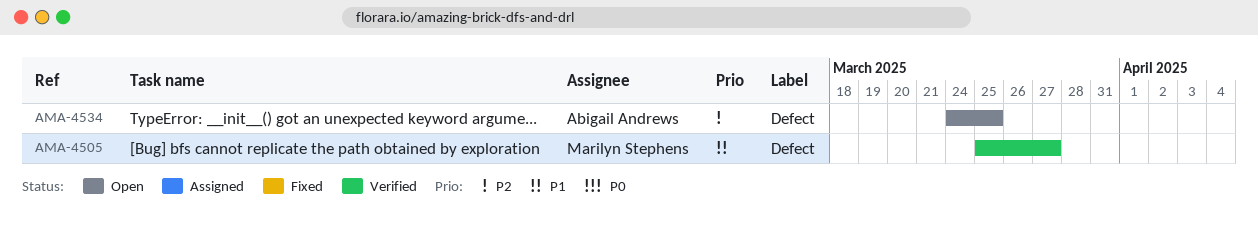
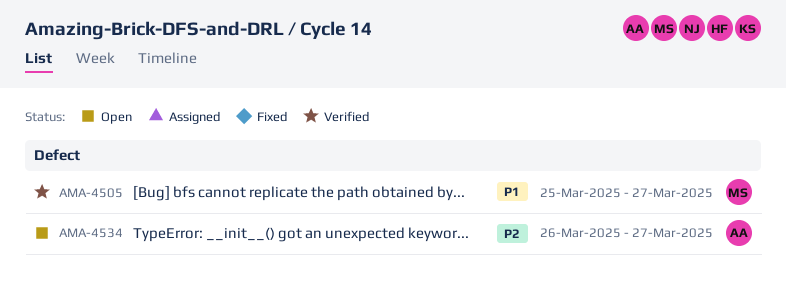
AMA-4534, start: Mar 24 -> Mar 26
AMA-4534, due: Mar 25 -> Mar 27

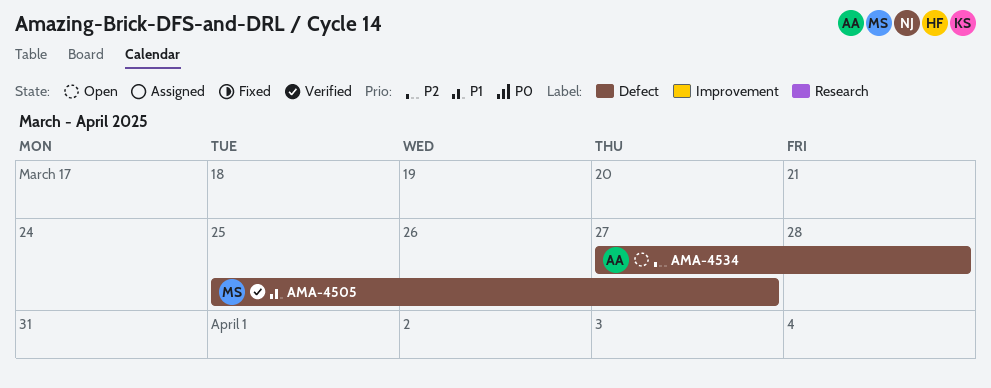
AMA-4534, start: Mar 26 -> Mar 27
AMA-4534, due: Mar 27 -> Mar 28

